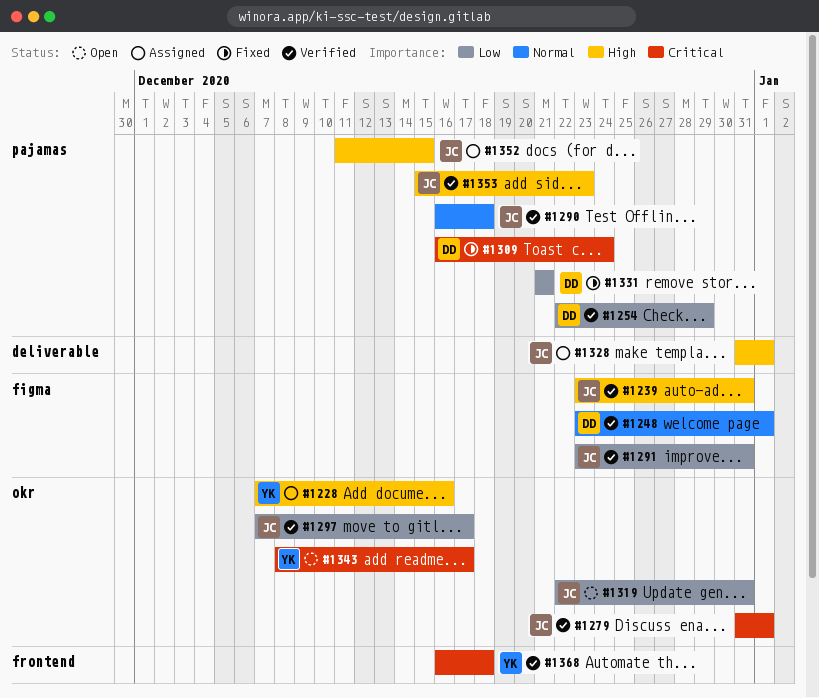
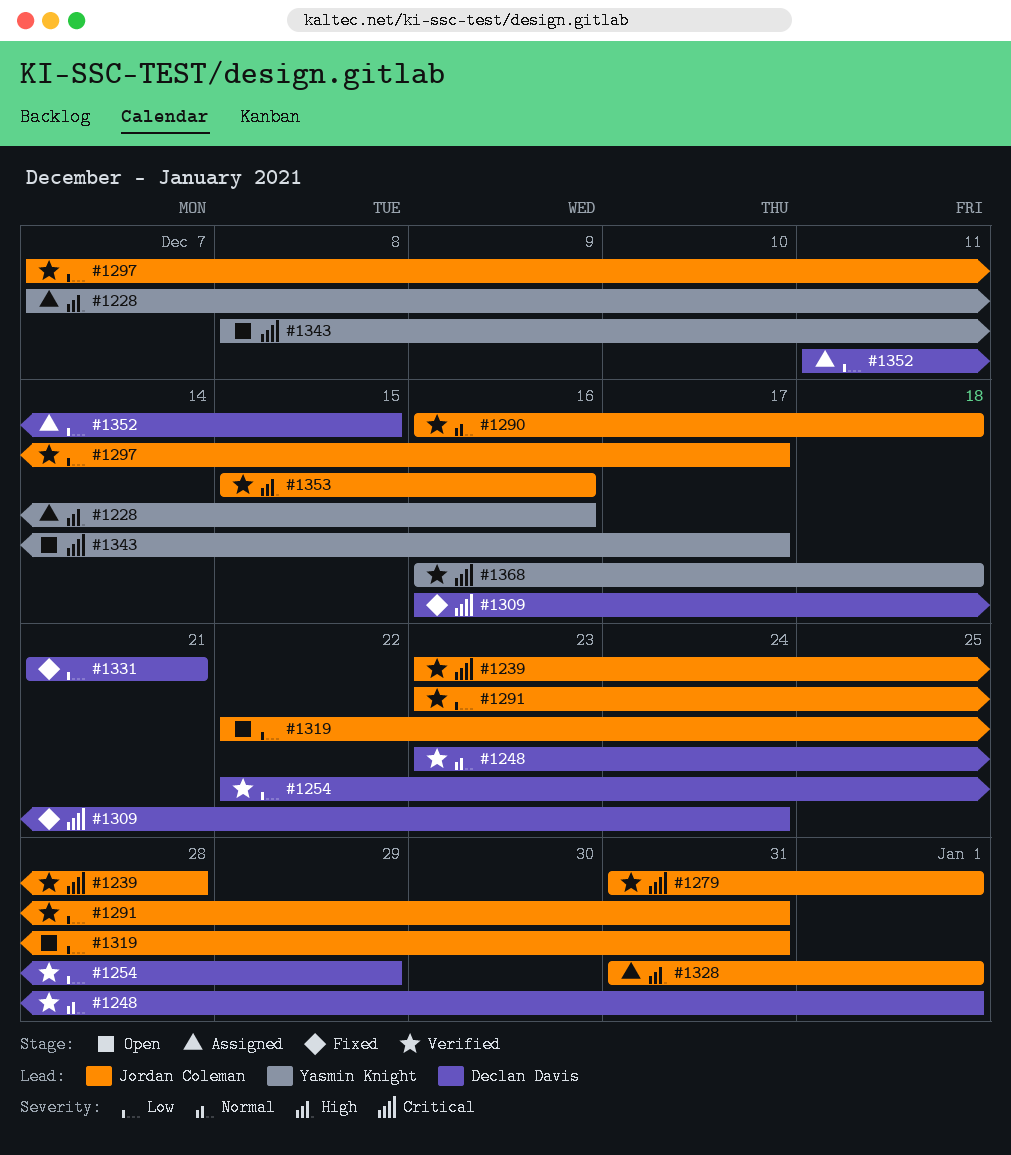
#1239, priority: High -> Critical
#1239, due: Dec 31 -> Dec 28
#1352, owner: Jordan Coleman -> Declan Davis
#1352, priority: High -> Low
#1353, due: Dec 23 -> Dec 16

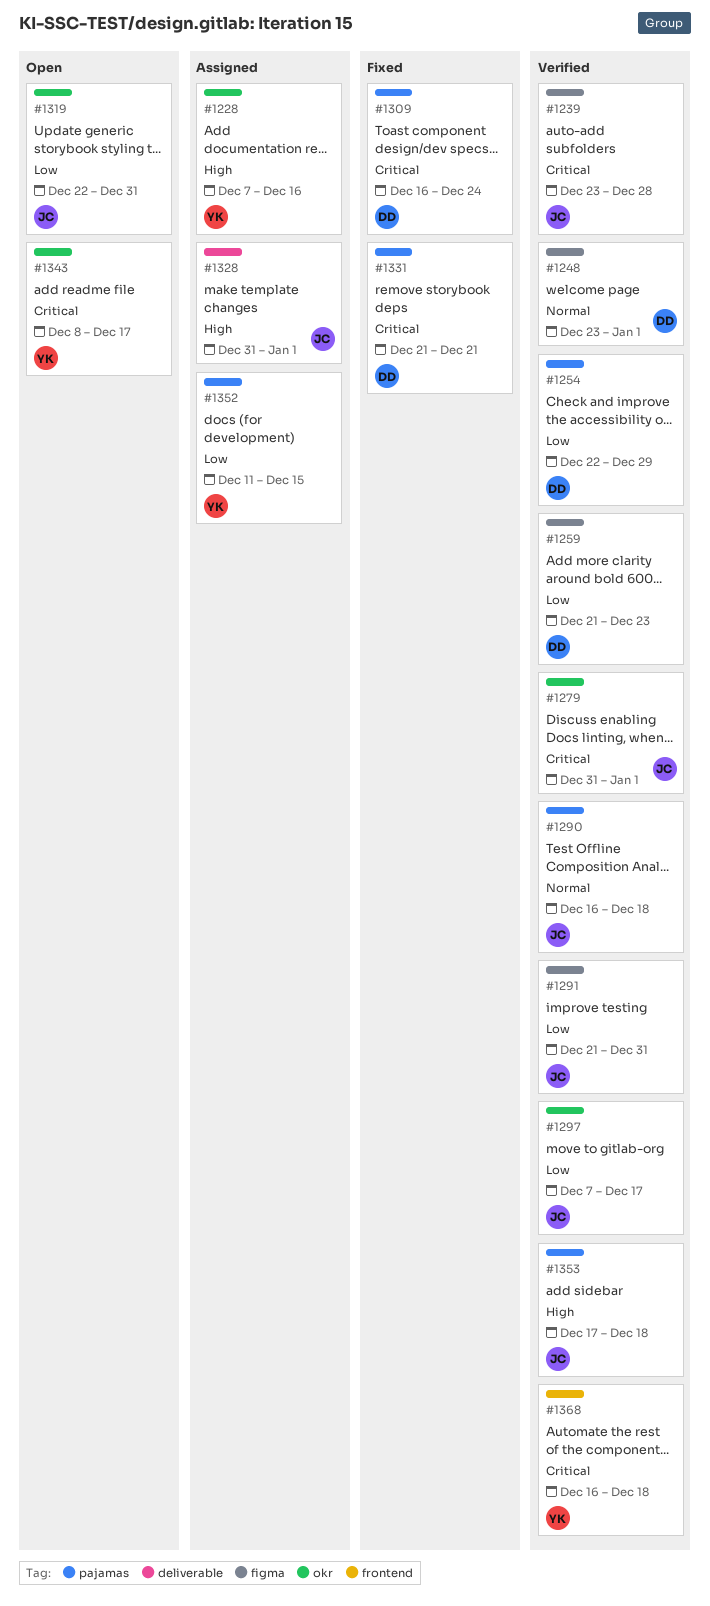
#1259: none -> present
#1291, start: Dec 23 -> Dec 21
#1331, priority: Low -> Critical
#1352, owner: Declan Davis -> Yasmin Knight
#1353, start: Dec 15 -> Dec 17
#1353, due: Dec 16 -> Dec 18

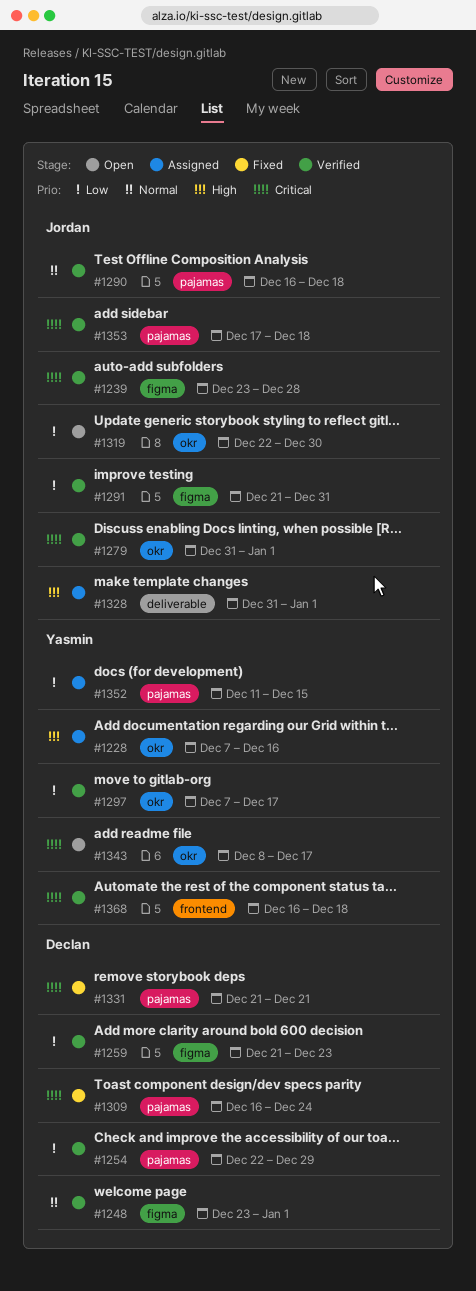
#1297, owner: Jordan -> Yasmin
#1319, due: Dec 31 -> Dec 30
#1353, priority: High -> Critical

